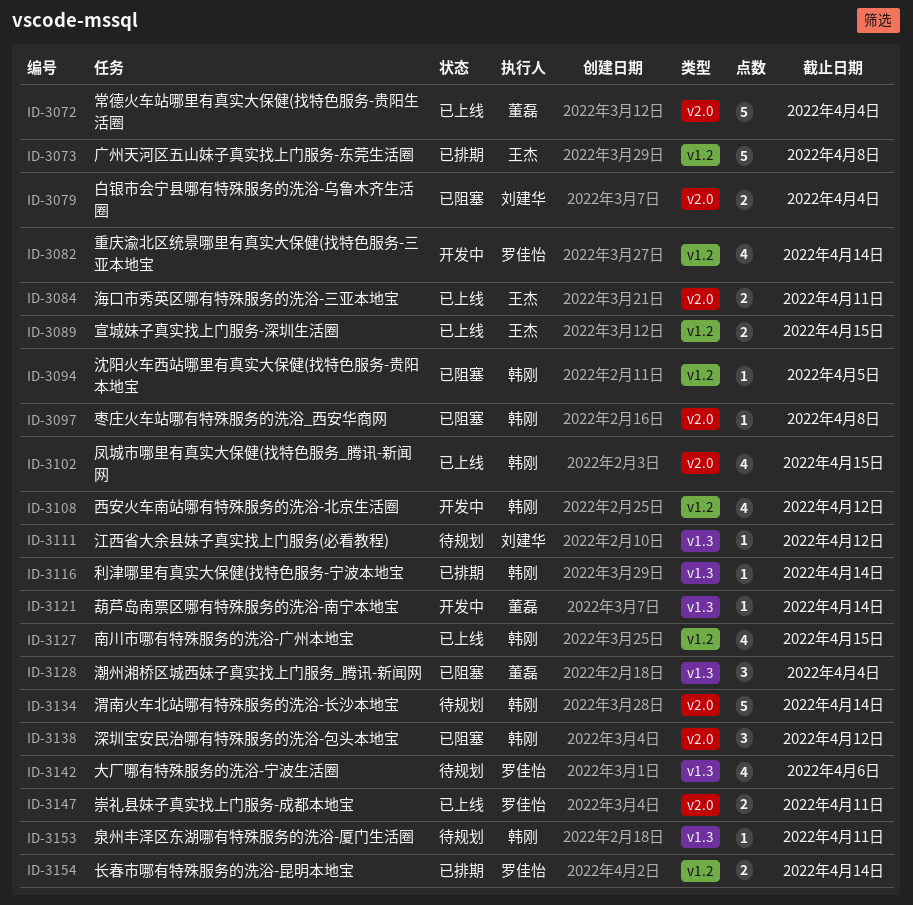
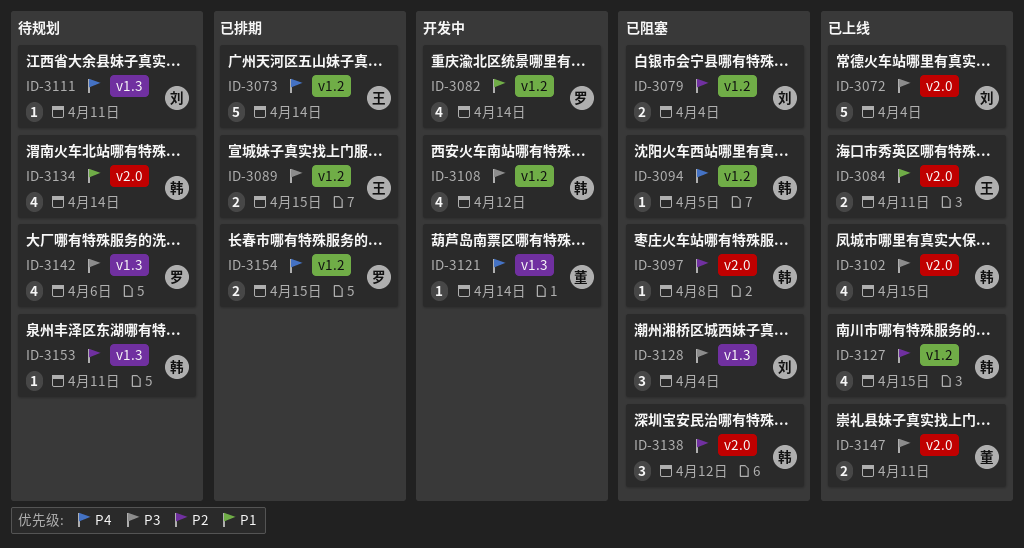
ID-3072, owner: 董磊 -> 刘建华
ID-3073, due: Apr 8 -> Apr 14
ID-3079, label: v2.0 -> v1.2
ID-3089, status: 已上线 -> 已排期
ID-3111, due: Apr 12 -> Apr 11
ID-3116: present -> none
ID-3128, owner: 董磊 -> 刘建华
ID-3134, estimate: 5 -> 4
ID-3147, owner: 罗佳怡 -> 董磊
ID-3154, due: Apr 14 -> Apr 15

